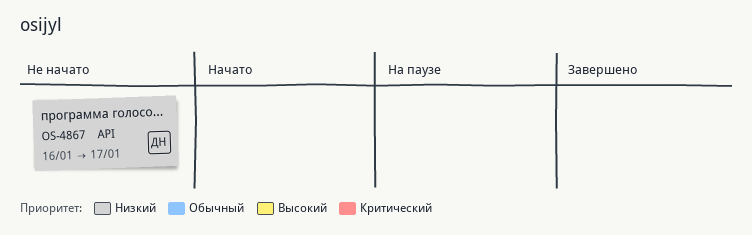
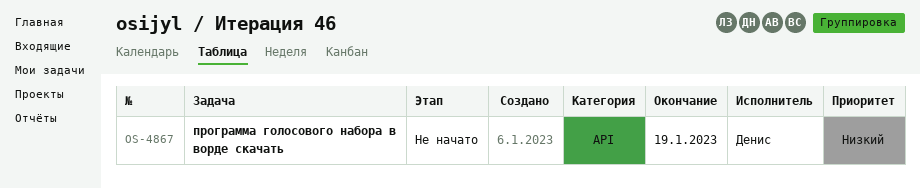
OS-4867, due: Jan 17 -> Jan 19

